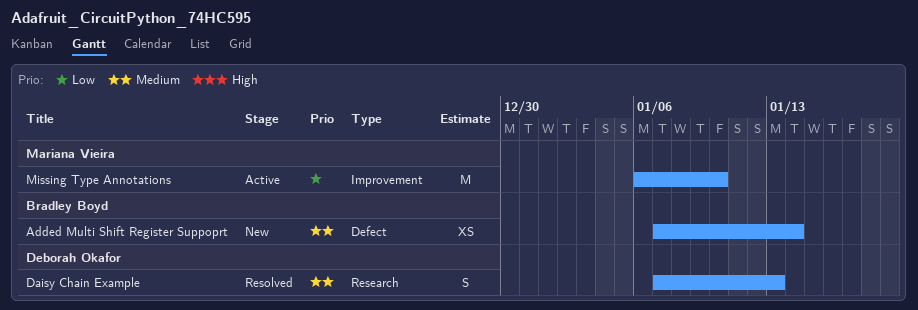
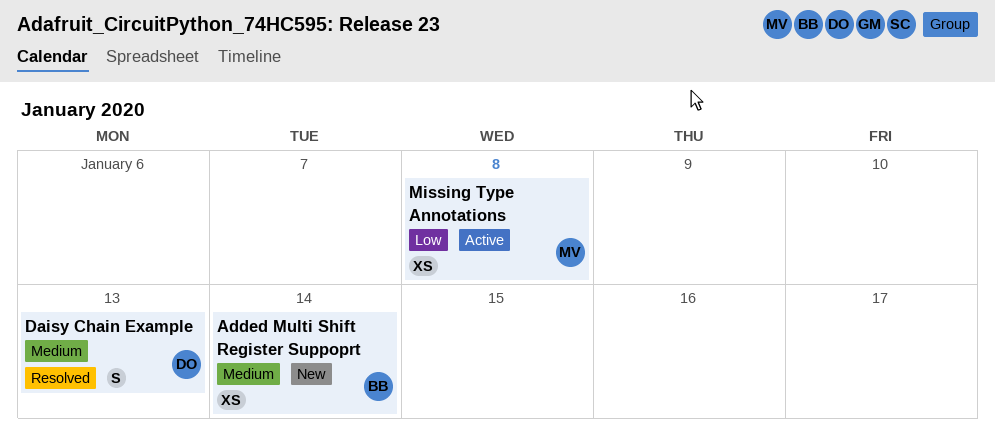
Missing Type Annotations, estimate: M -> XS
Missing Type Annotations, due: Jan 10 -> Jan 8

